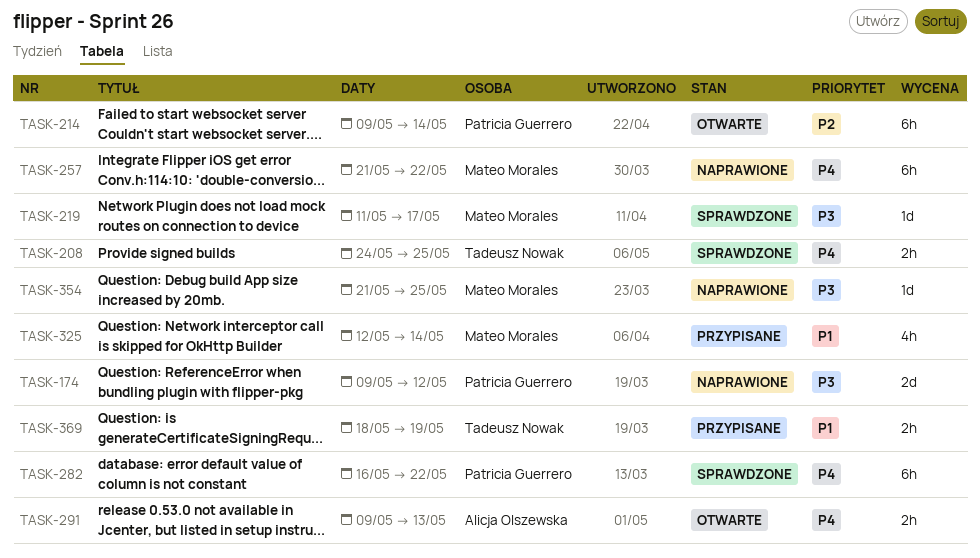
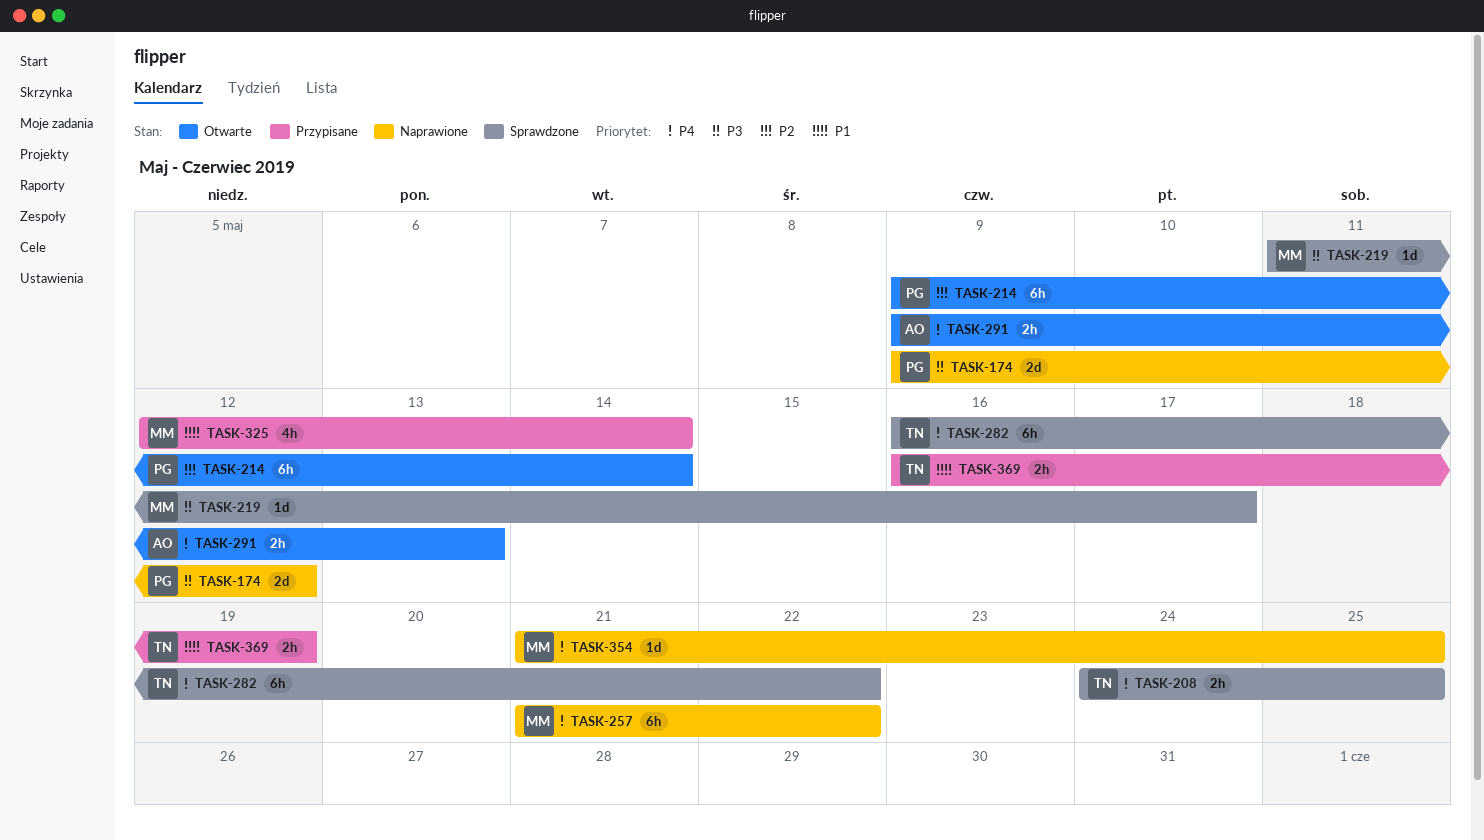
TASK-282, owner: Patricia Guerrero -> Tadeusz Nowak
TASK-354, priority: P3 -> P4
TASK-369, start: May 18 -> May 16

